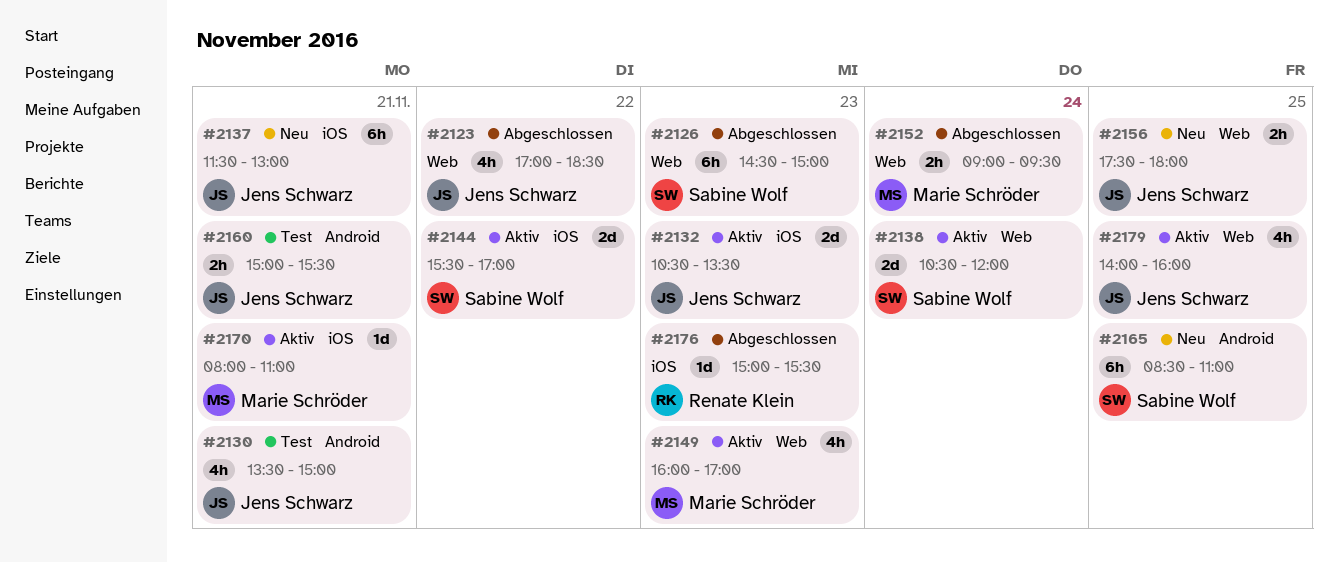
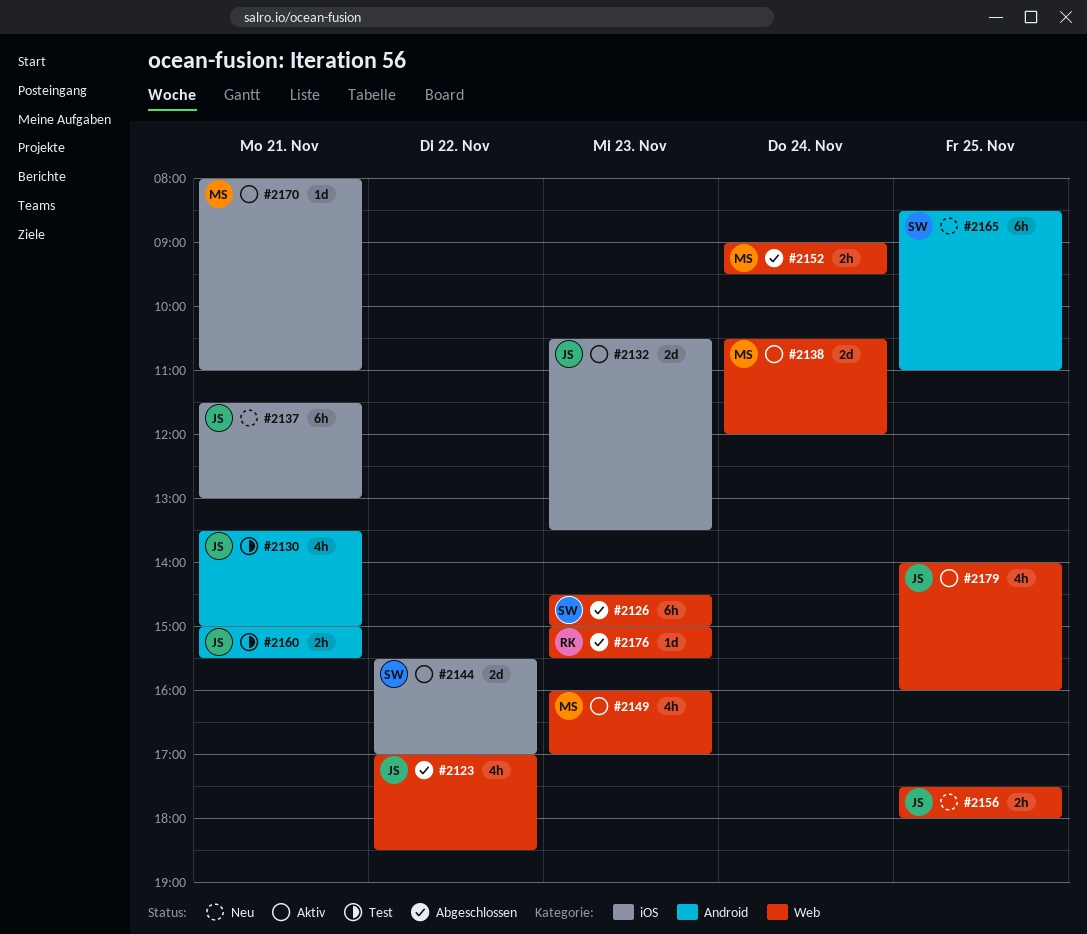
#2138, owner: Sabine Wolf -> Marie Schröder
#2176, label: iOS -> Web

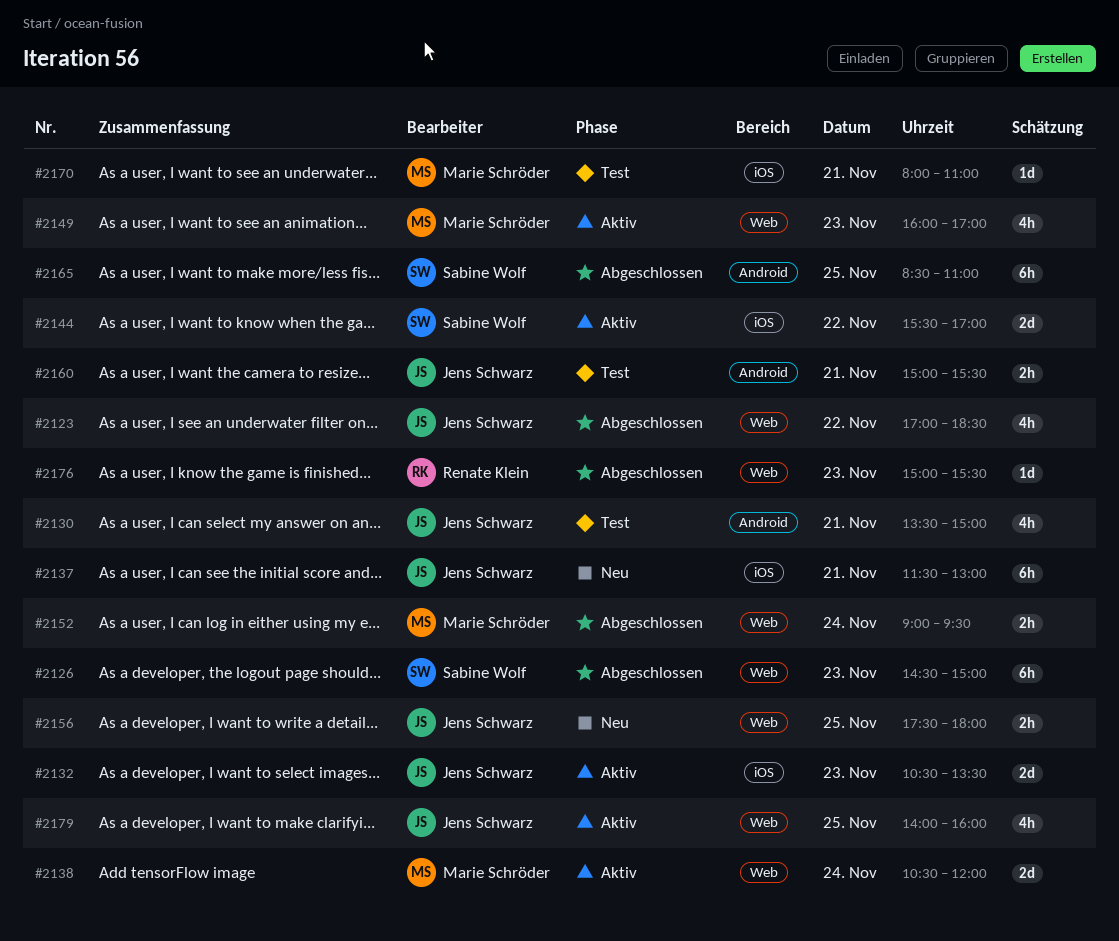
#2165, status: Neu -> Abgeschlossen
#2170, status: Aktiv -> Test

